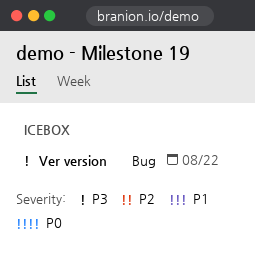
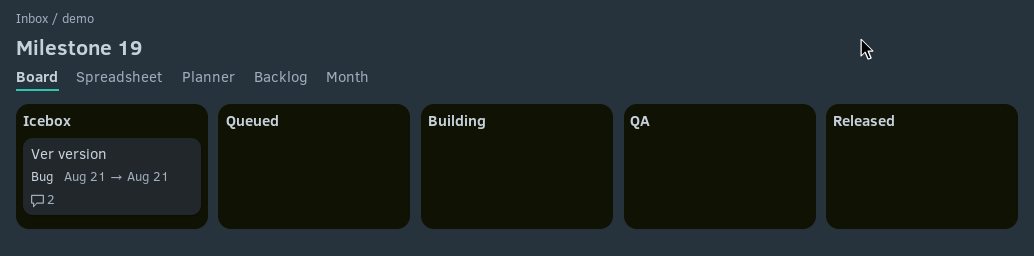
Ver version, due: Aug 22 -> Aug 21

